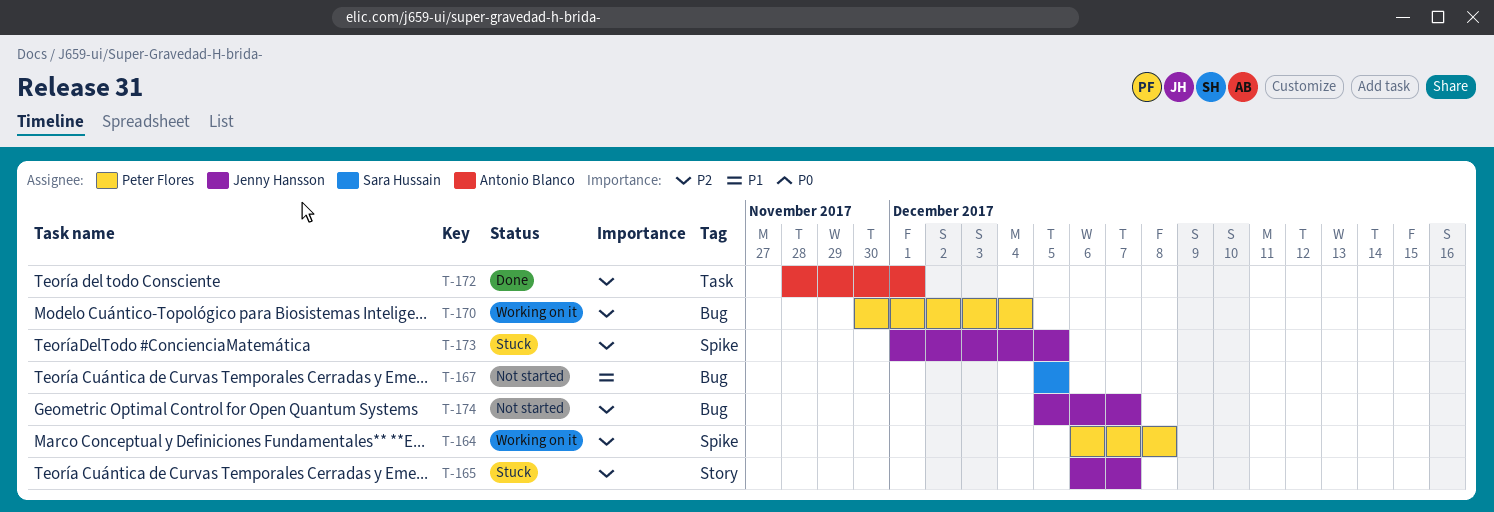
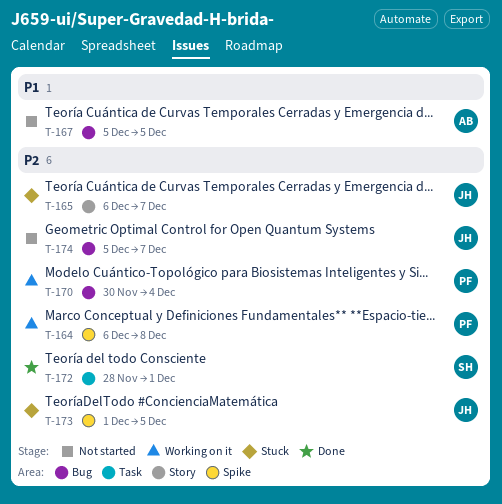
T-167, owner: Sara Hussain -> Antonio Blanco
T-172, owner: Antonio Blanco -> Sara Hussain

